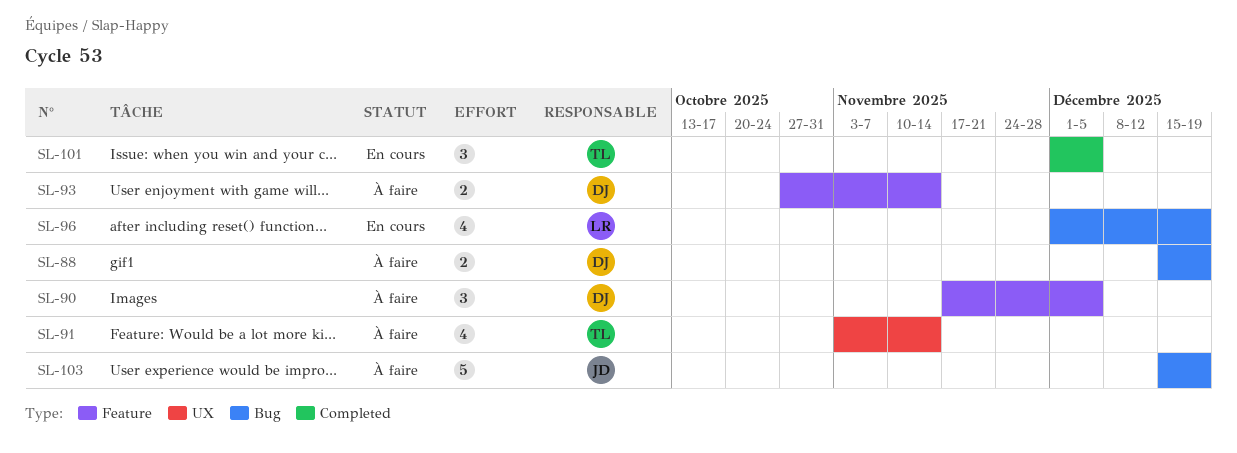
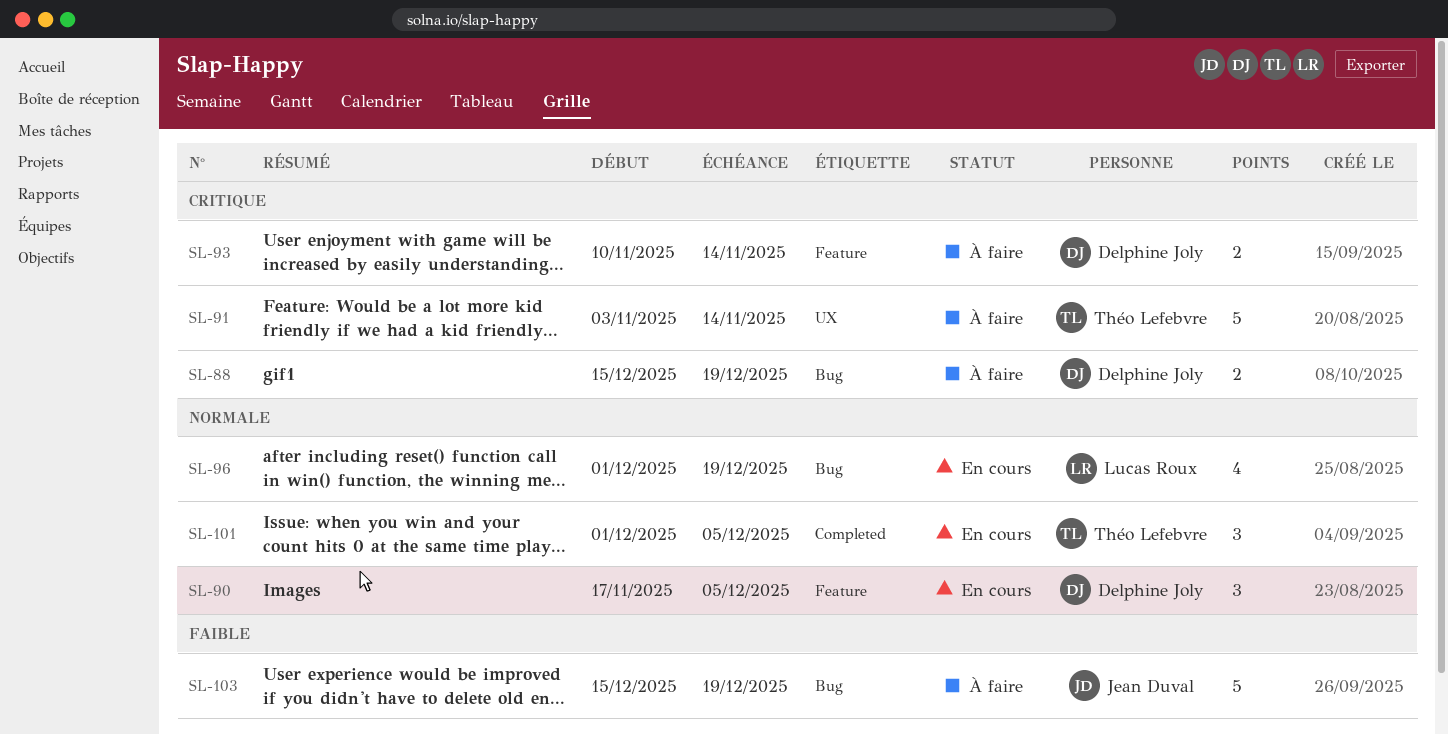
SL-90, status: À faire -> En cours
SL-91, estimate: 4 -> 5
SL-93, start: Oct 27 -> Nov 10

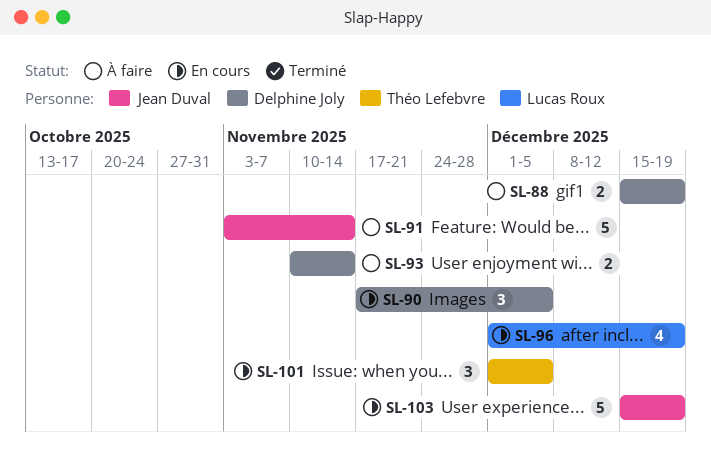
SL-91, owner: Théo Lefebvre -> Jean Duval
SL-103, status: À faire -> En cours

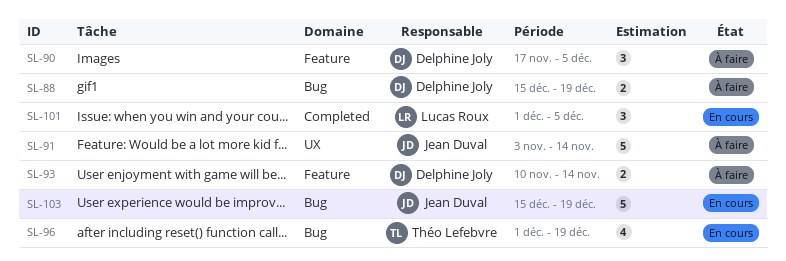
SL-90, status: En cours -> À faire
SL-96, owner: Lucas Roux -> Théo Lefebvre
SL-101, owner: Théo Lefebvre -> Lucas Roux

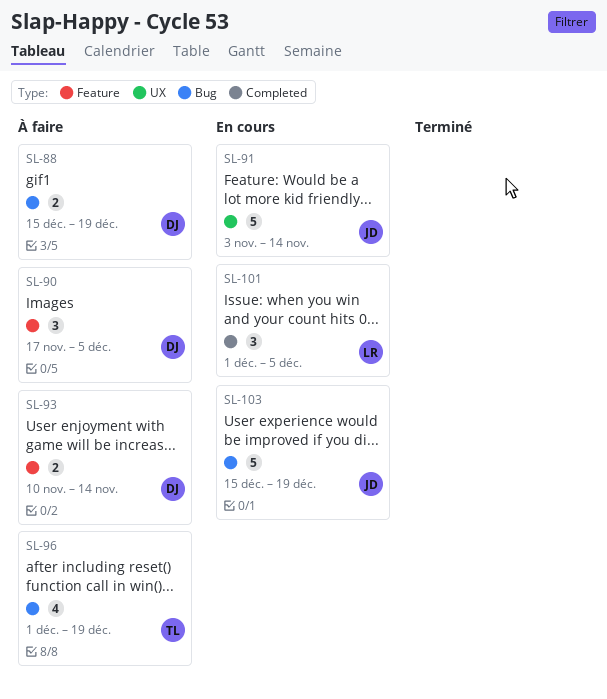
SL-91, status: À faire -> En cours
SL-96, status: En cours -> À faire

